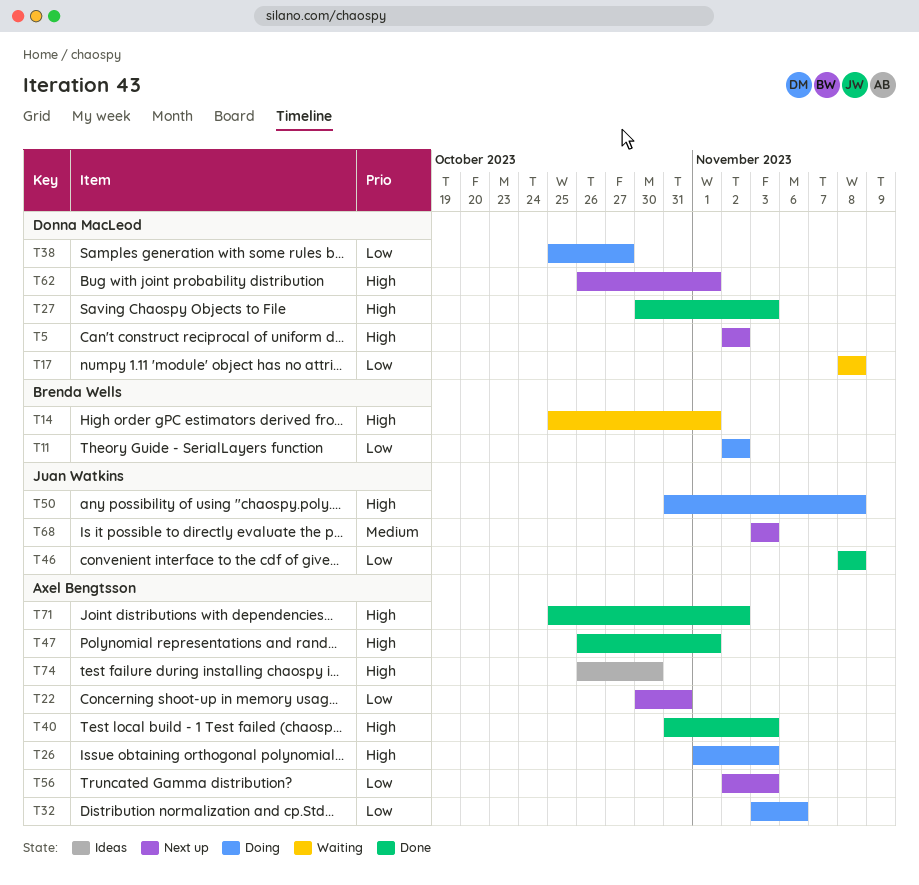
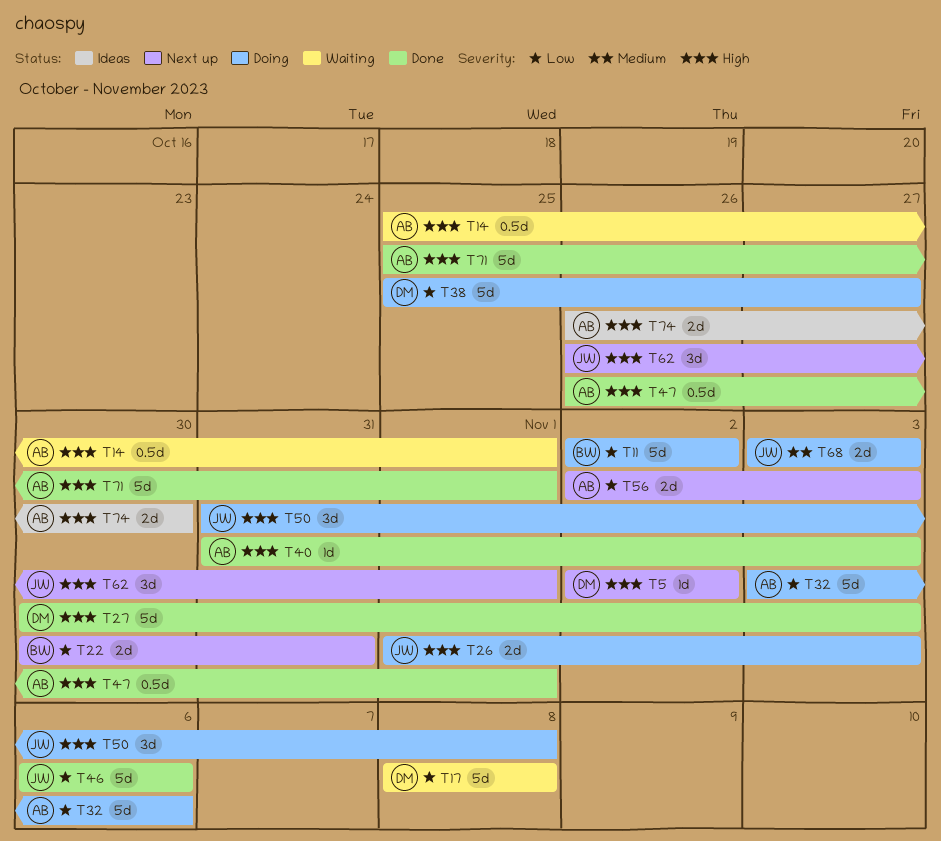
T14, owner: Brenda Wells -> Axel Bengtsson
T22, owner: Axel Bengtsson -> Brenda Wells
T26, owner: Axel Bengtsson -> Juan Watkins
T46, start: Nov 8 -> Nov 6
T46, due: Nov 8 -> Nov 6
T62, owner: Donna MacLeod -> Juan Watkins
T68, status: Next up -> Doing
T71, due: Nov 2 -> Nov 1

